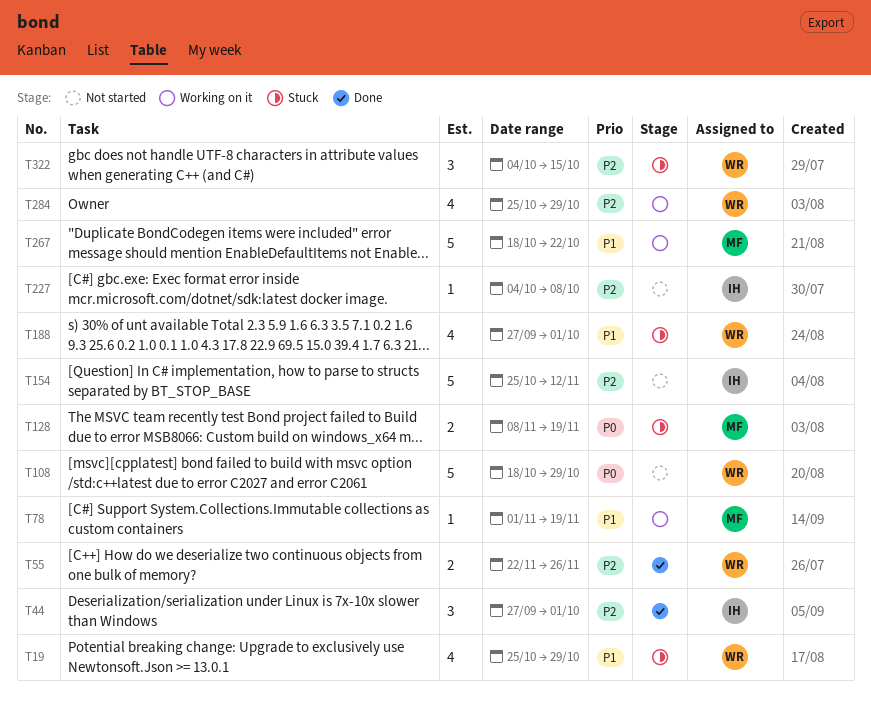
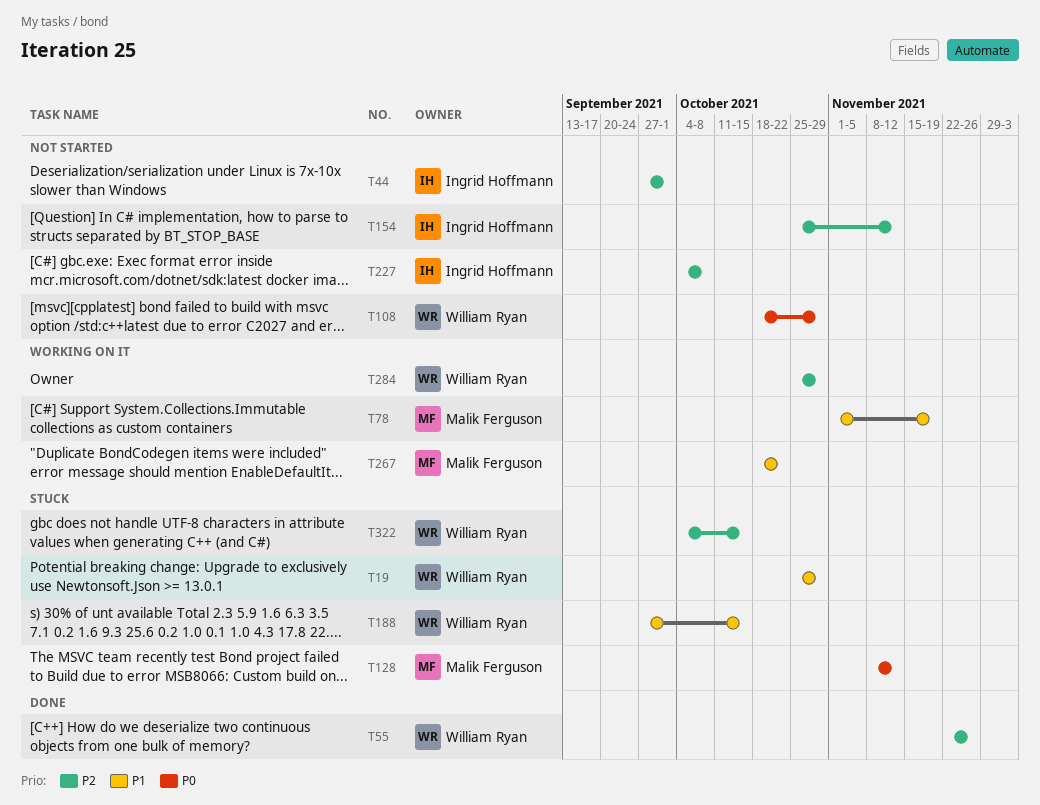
T44, status: Done -> Not started
T128, due: Nov 19 -> Nov 12
T188, due: Oct 1 -> Oct 15

